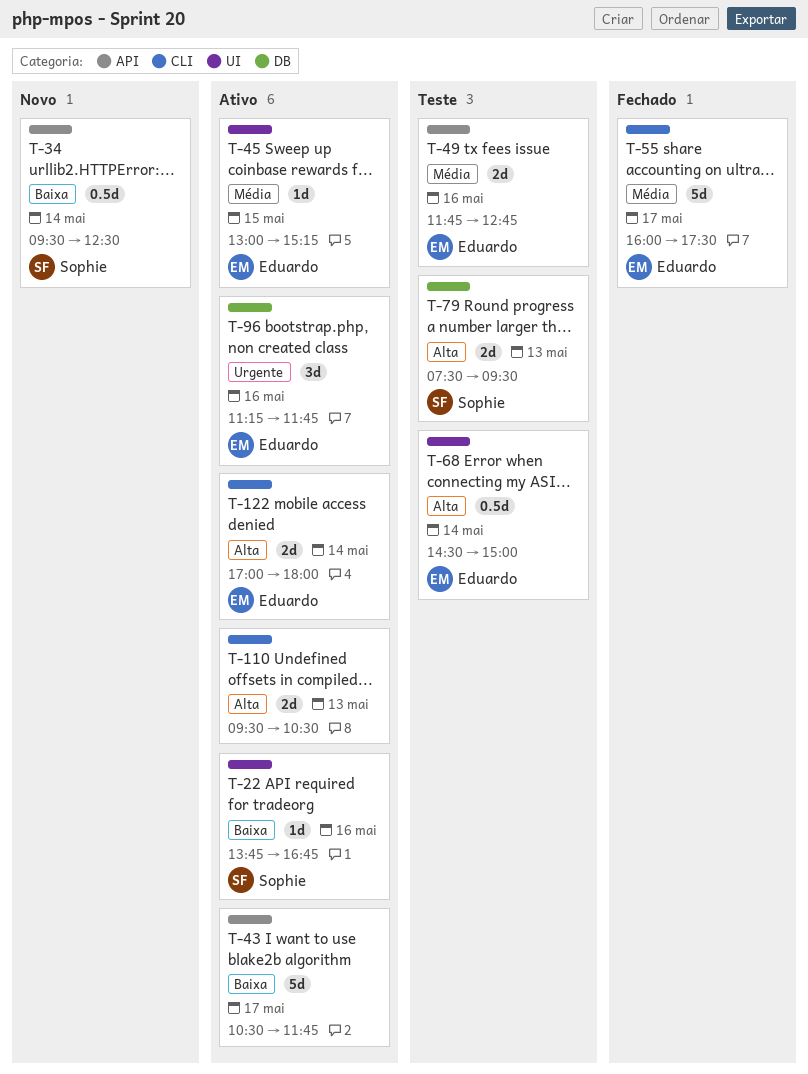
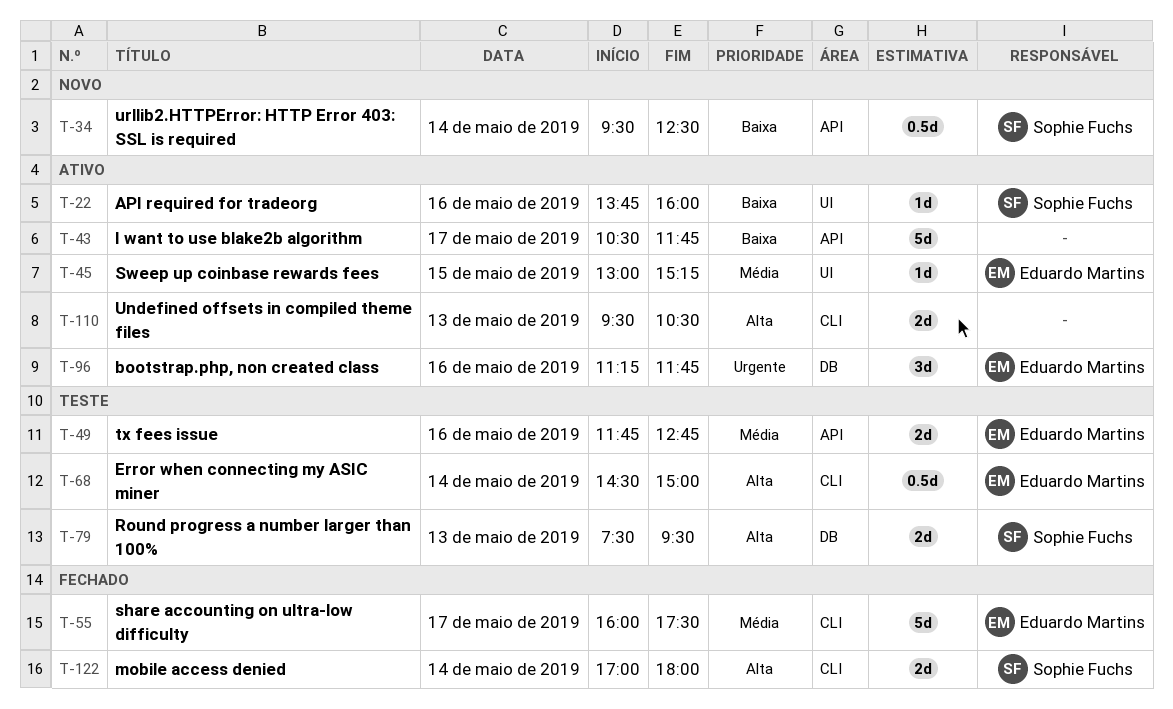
T-22, ends: 16:45 -> 16:00
T-68, label: UI -> CLI
T-122, status: Ativo -> Fechado
T-122, owner: Eduardo Martins -> Sophie Fuchs

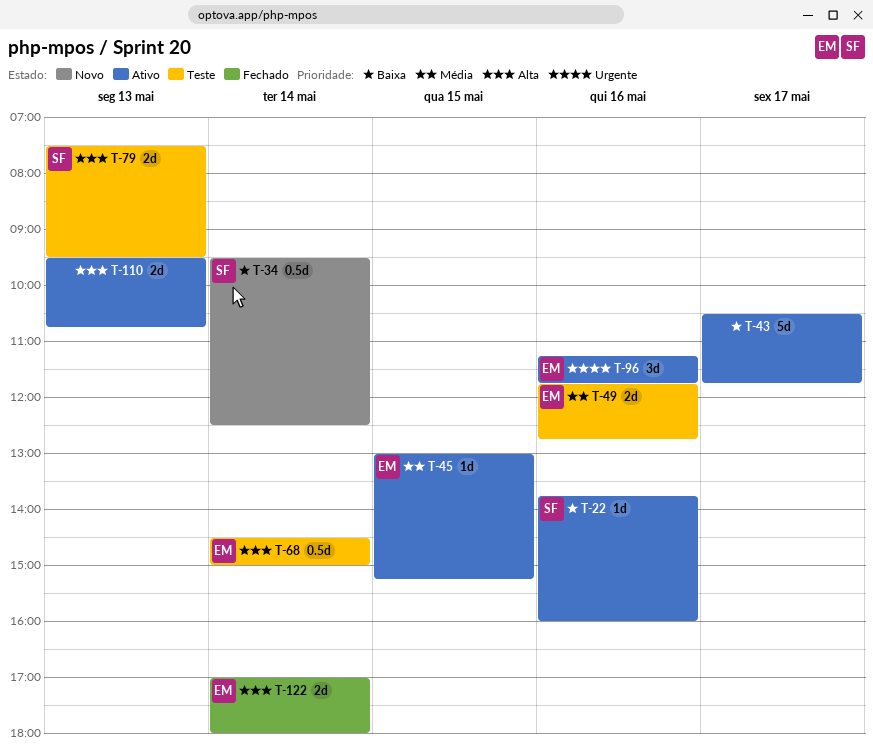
T-55: present -> none
T-110, ends: 10:30 -> 10:45
T-122, owner: Sophie Fuchs -> Eduardo Martins

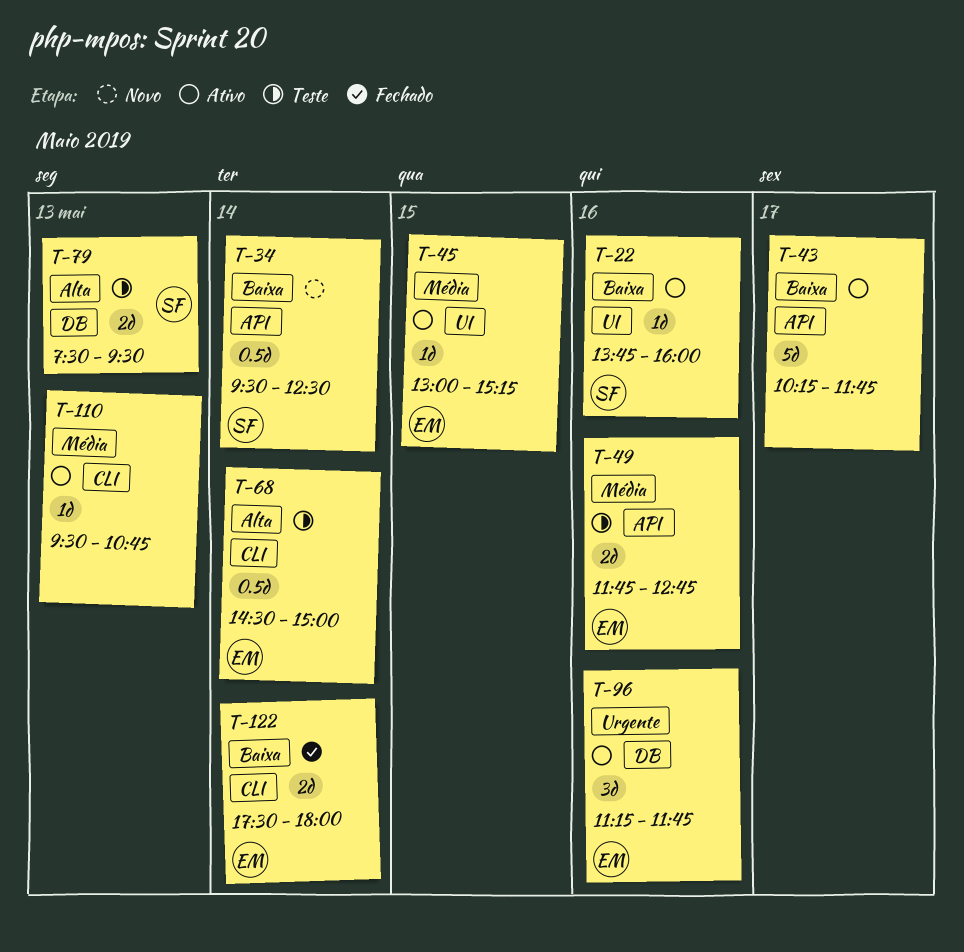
T-43, begins: 10:30 -> 10:15
T-110, priority: Alta -> Média
T-110, estimate: 2d -> 1d
T-122, priority: Alta -> Baixa
T-122, begins: 17:00 -> 17:30

